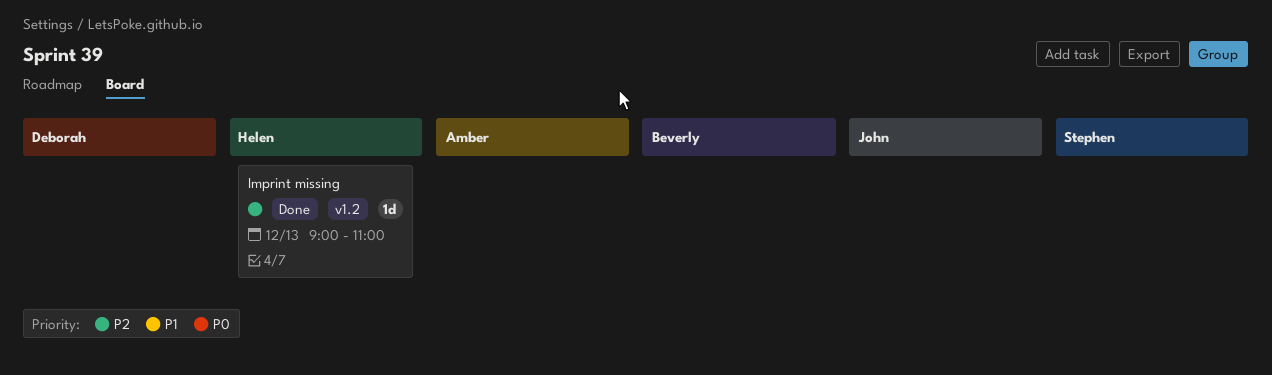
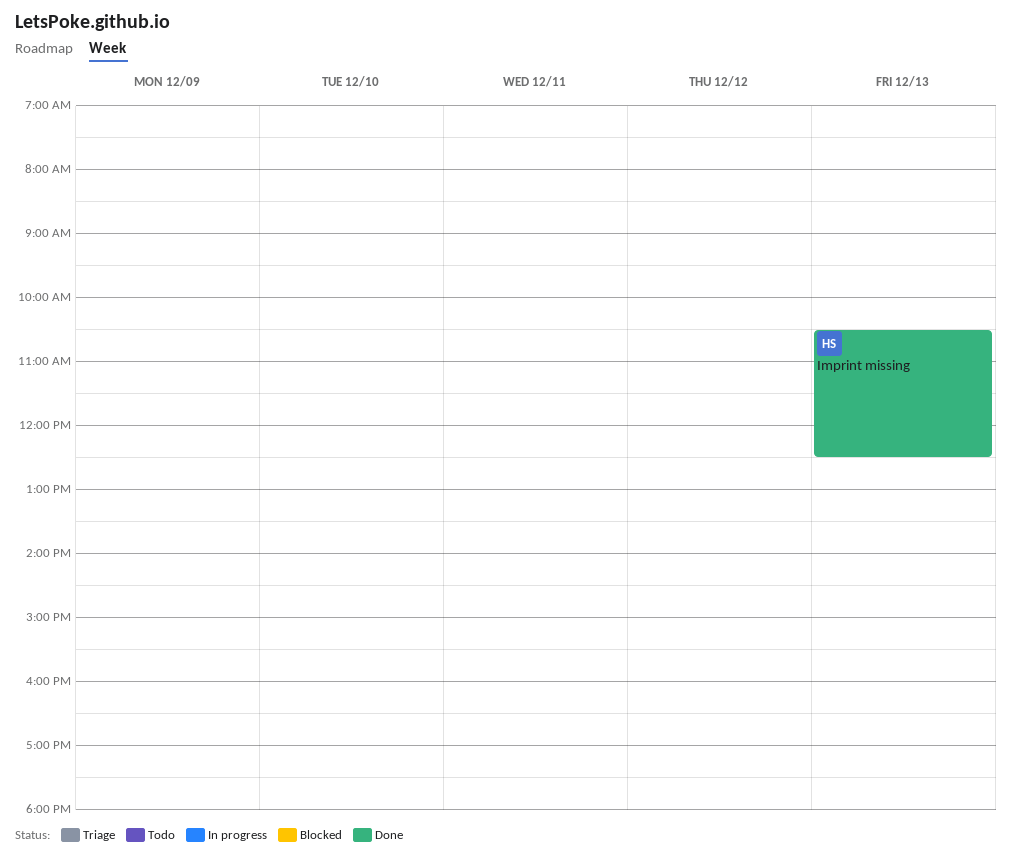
Imprint missing, begins: 09:00 -> 10:30
Imprint missing, ends: 11:00 -> 12:30

